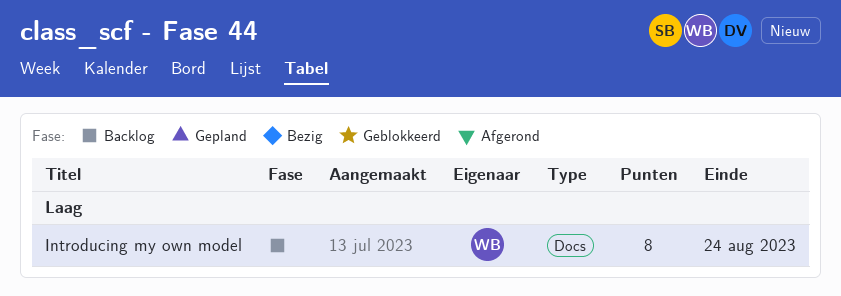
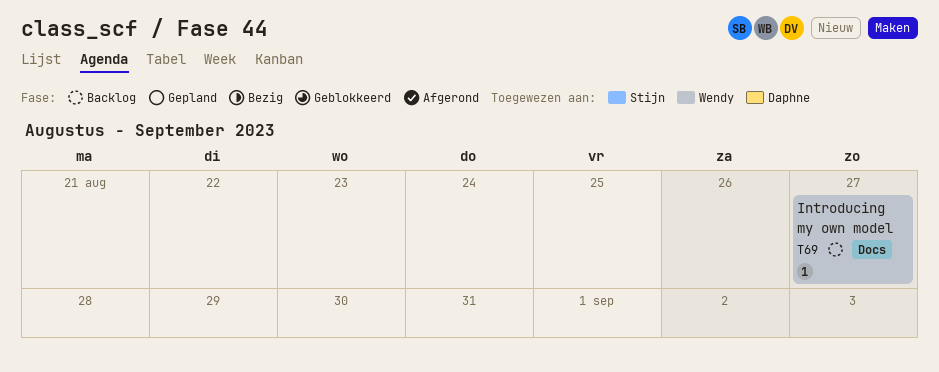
Introducing my own model, estimate: 8 -> 1
Introducing my own model, due: Aug 24 -> Aug 27

